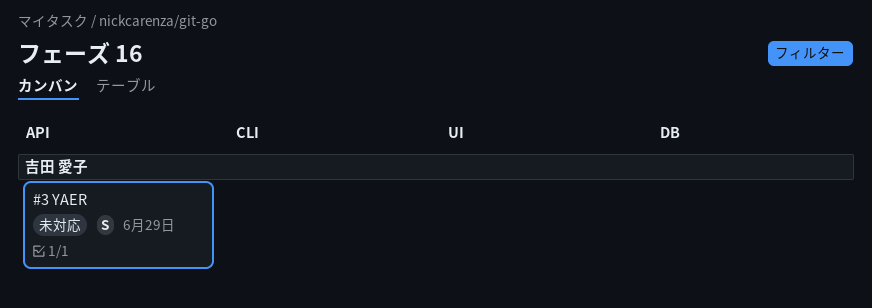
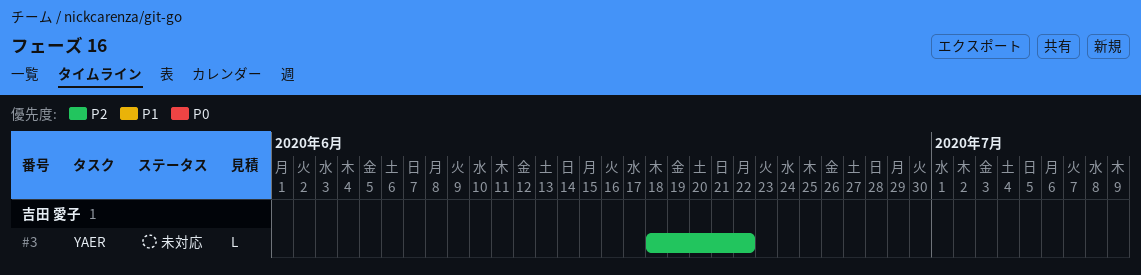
#3, estimate: S -> L
#3, due: Jun 29 -> Jun 22

